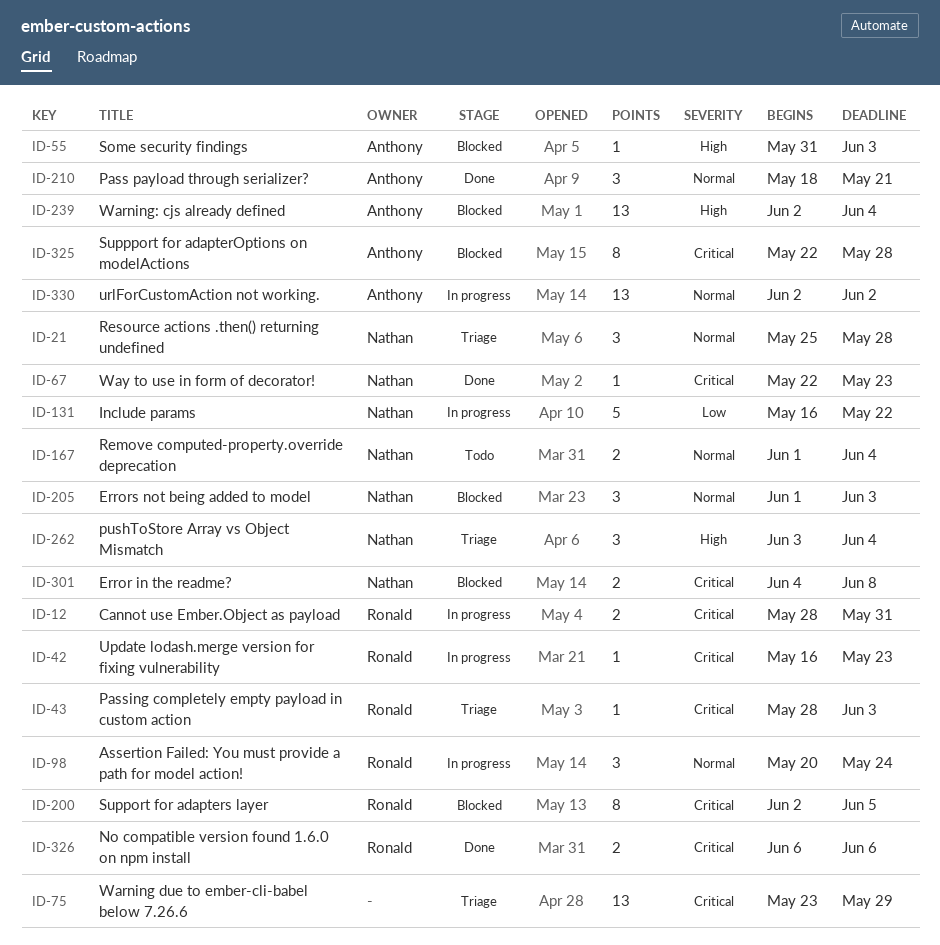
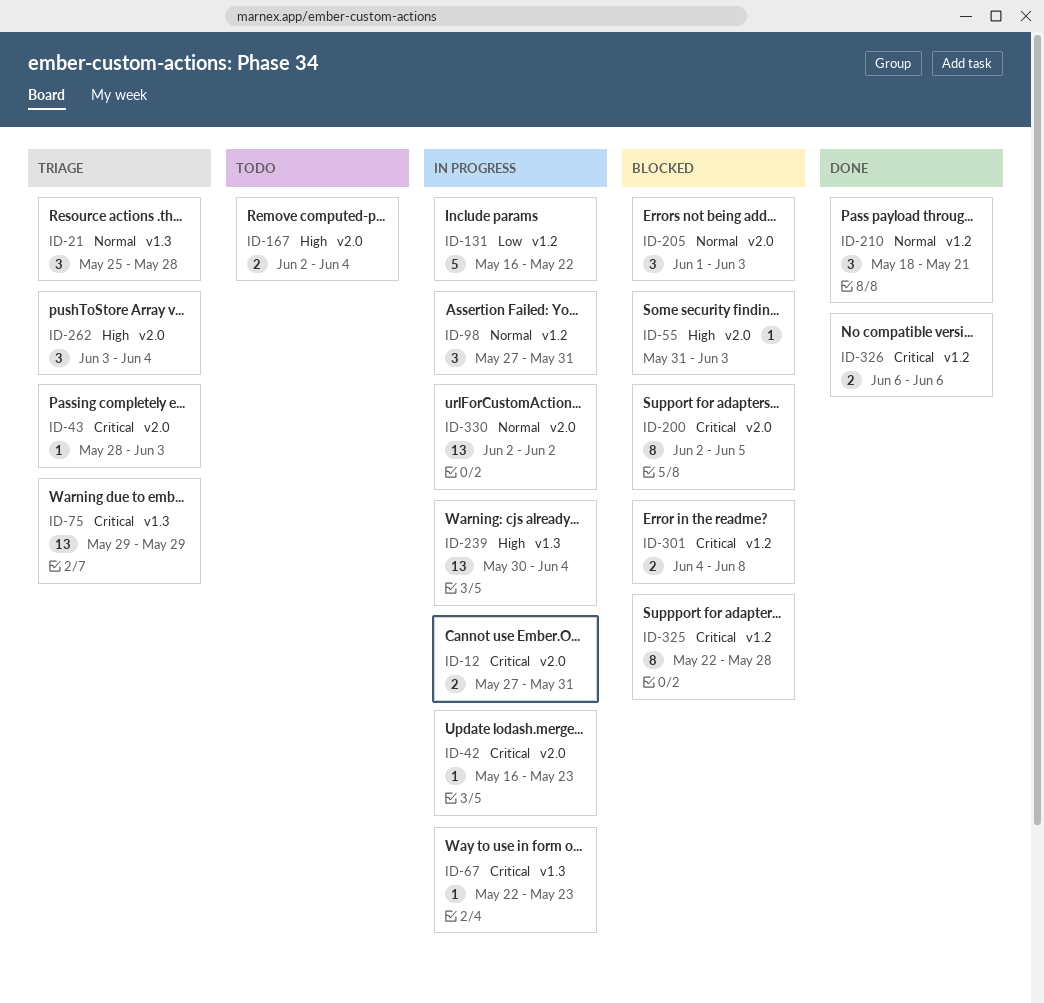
ID-12, start: May 28 -> May 27
ID-67, status: Done -> In progress
ID-75, start: May 23 -> May 29
ID-98, start: May 20 -> May 27
ID-98, due: May 24 -> May 31
ID-167, priority: Normal -> High
ID-167, start: Jun 1 -> Jun 2
ID-239, status: Blocked -> In progress
ID-239, start: Jun 2 -> May 30

